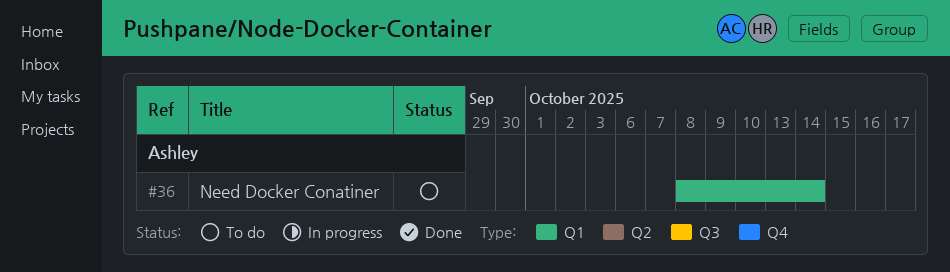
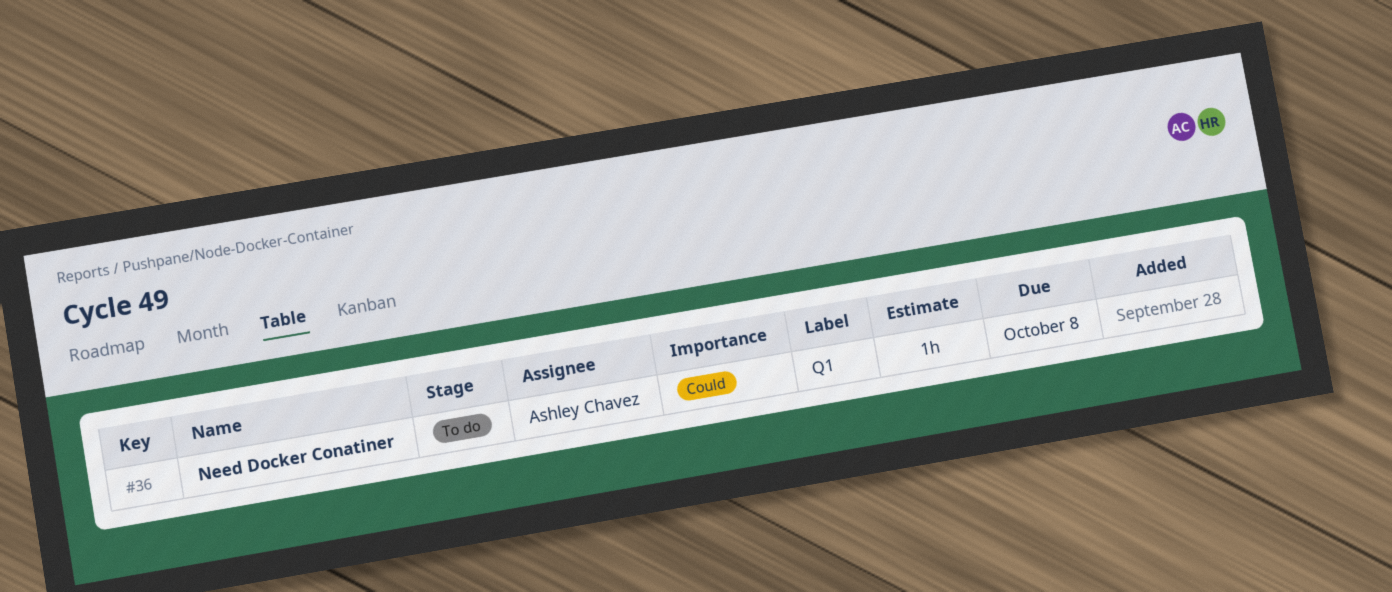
#36, due: Oct 14 -> Oct 8

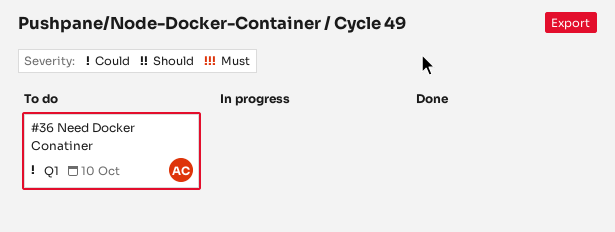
#36, due: Oct 8 -> Oct 10

